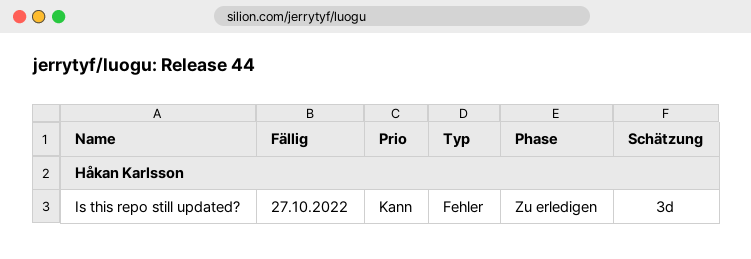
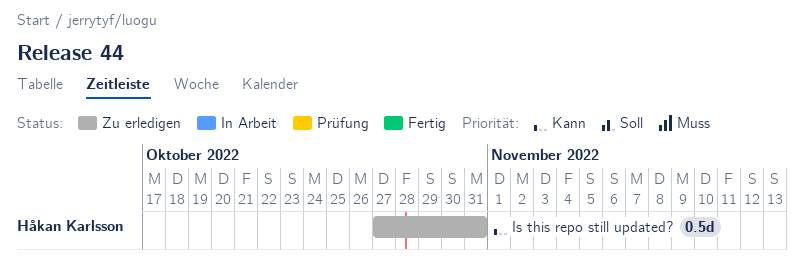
Is this repo still updated?, estimate: 3d -> 0.5d
Is this repo still updated?, due: Oct 27 -> Oct 31

